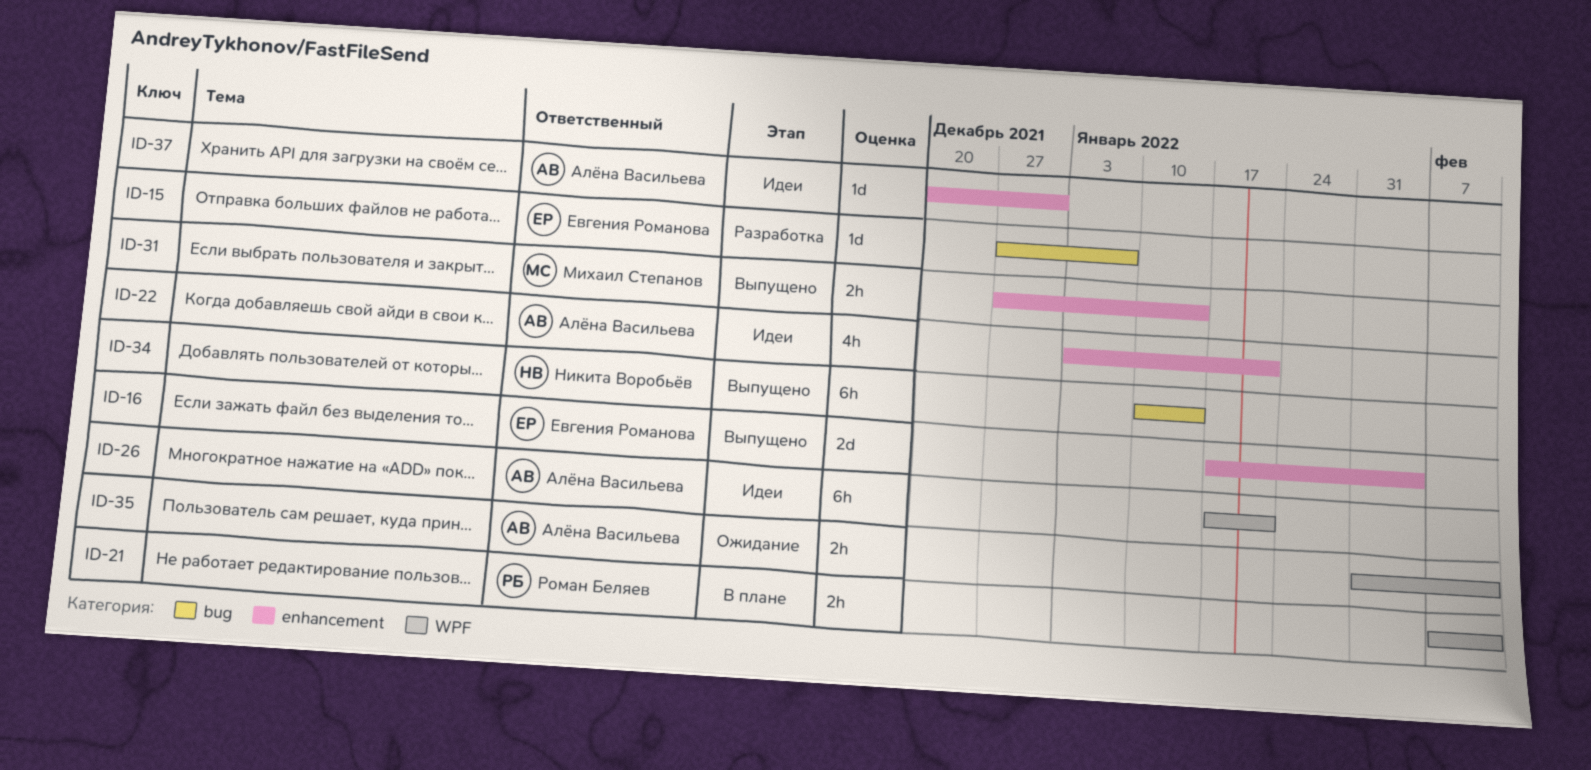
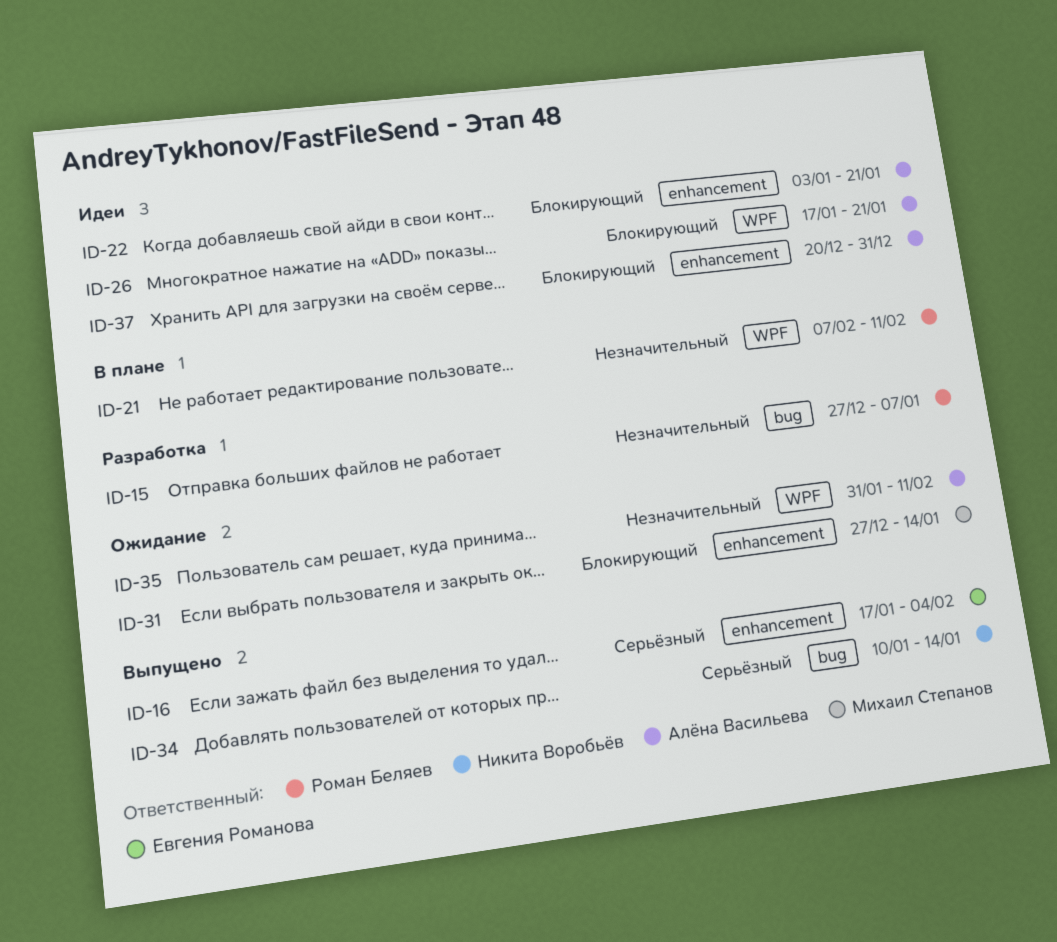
ID-15, owner: Евгения Романова -> Роман Беляев
ID-31, status: Выпущено -> Ожидание

